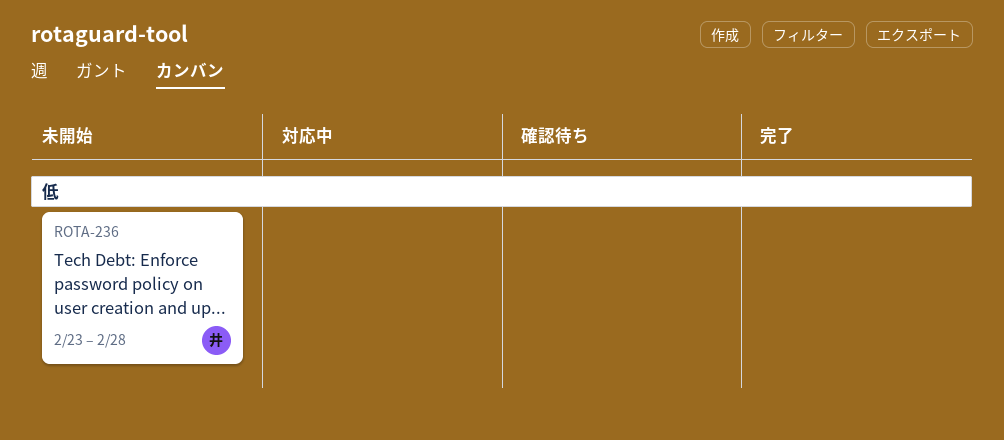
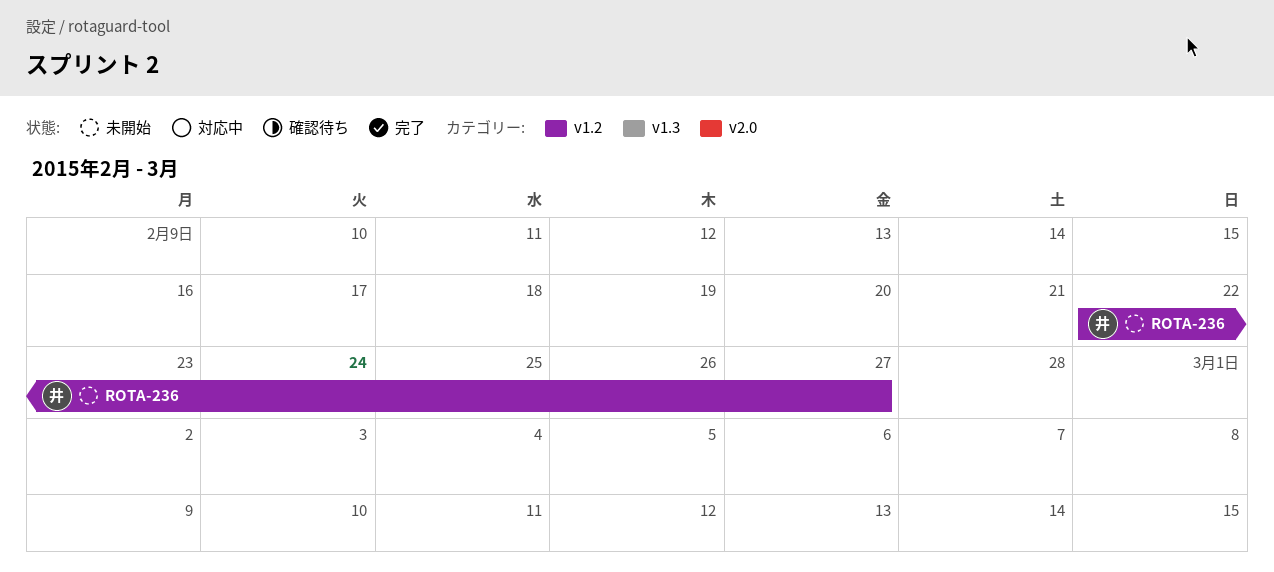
ROTA-236, start: Feb 23 -> Feb 22
ROTA-236, due: Feb 28 -> Feb 27

